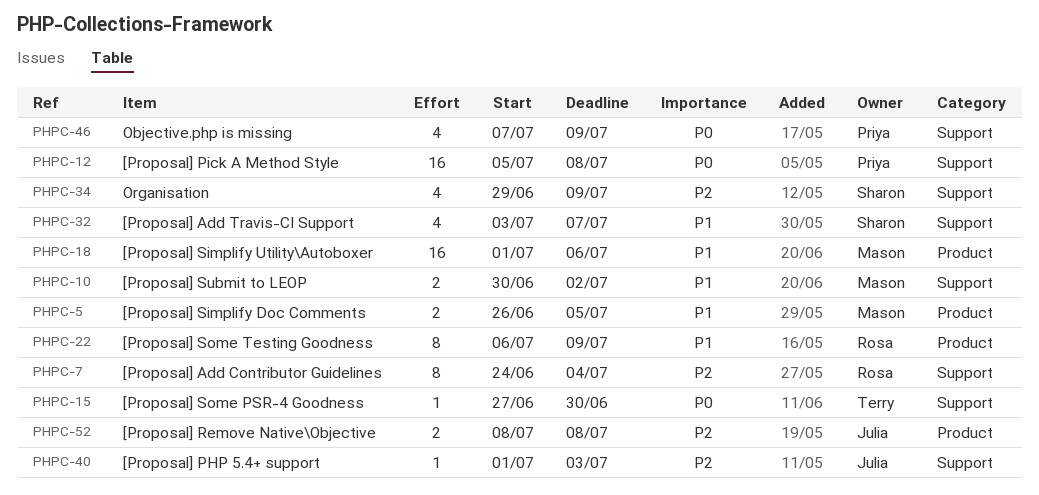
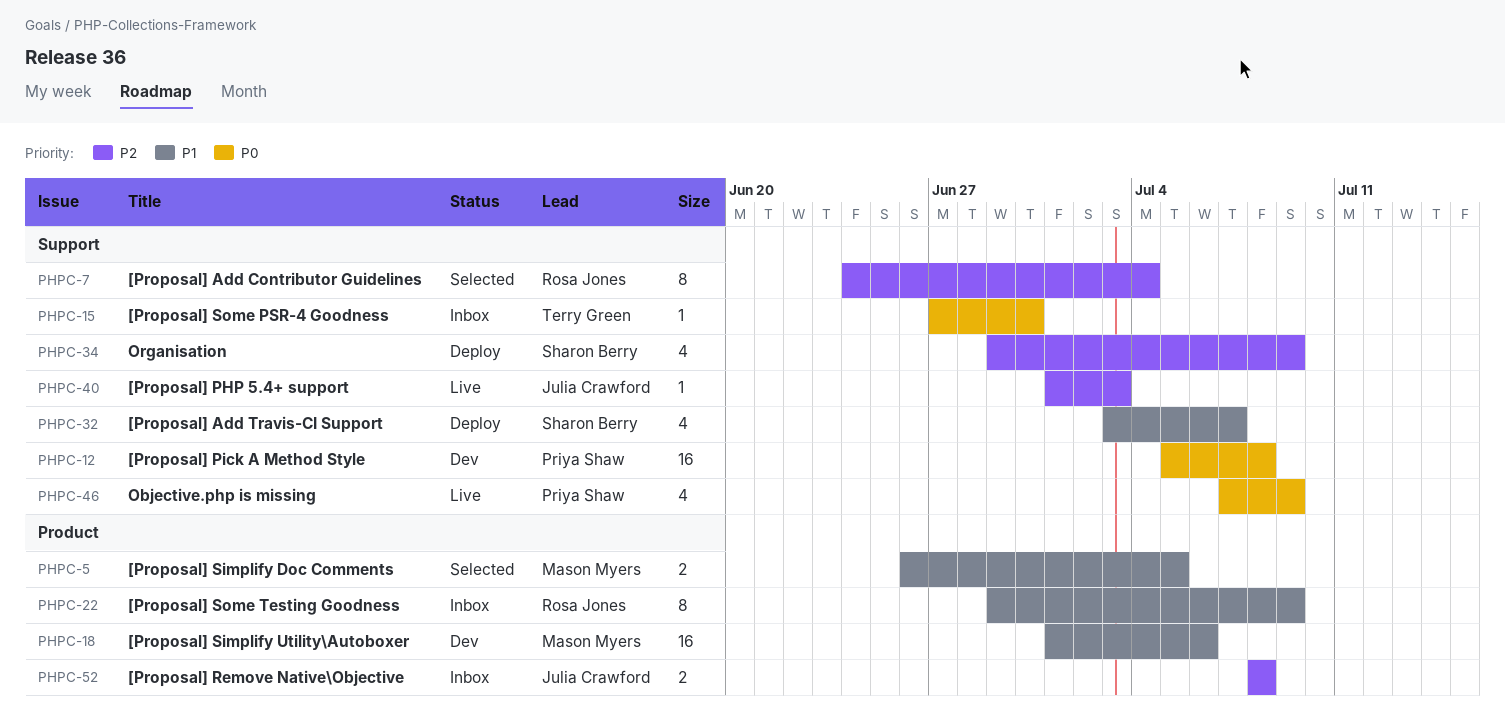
PHPC-10: present -> none
PHPC-22, start: Jul 6 -> Jun 29

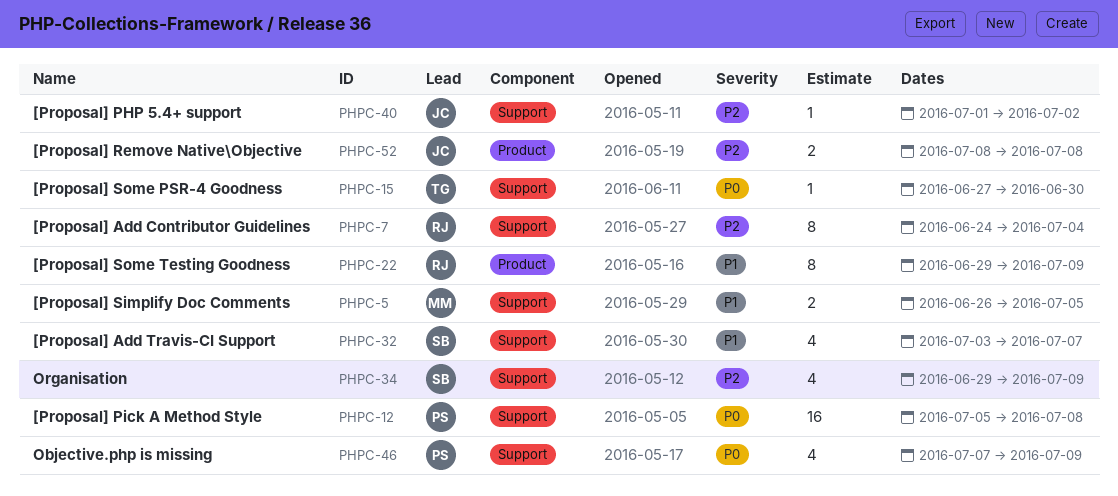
PHPC-5, label: Product -> Support
PHPC-18: present -> none
PHPC-40, due: Jul 3 -> Jul 2

